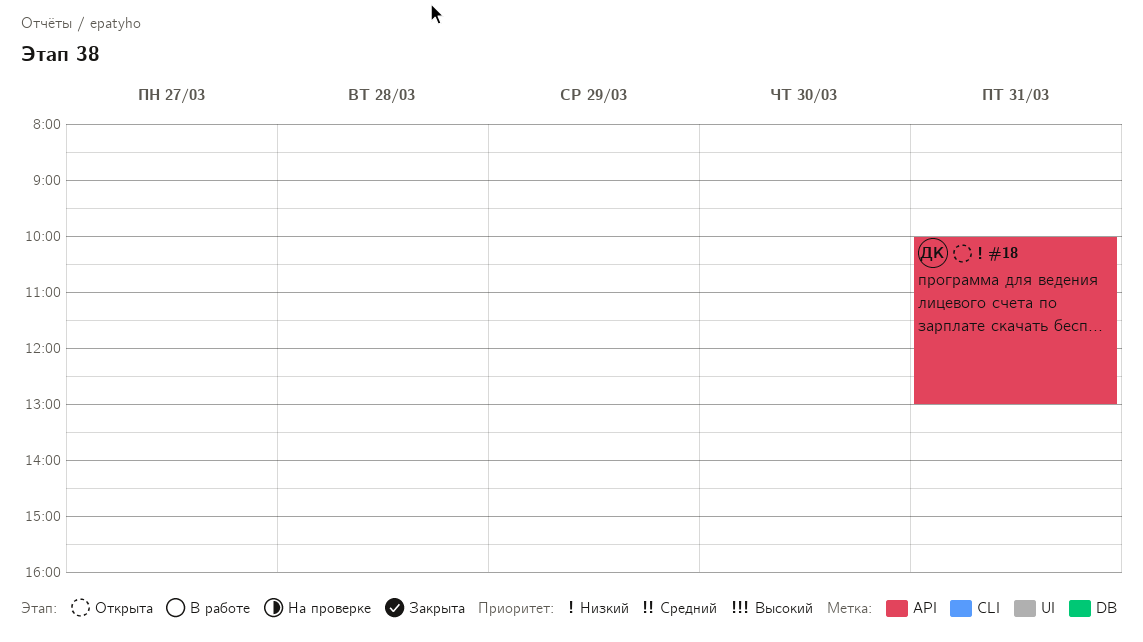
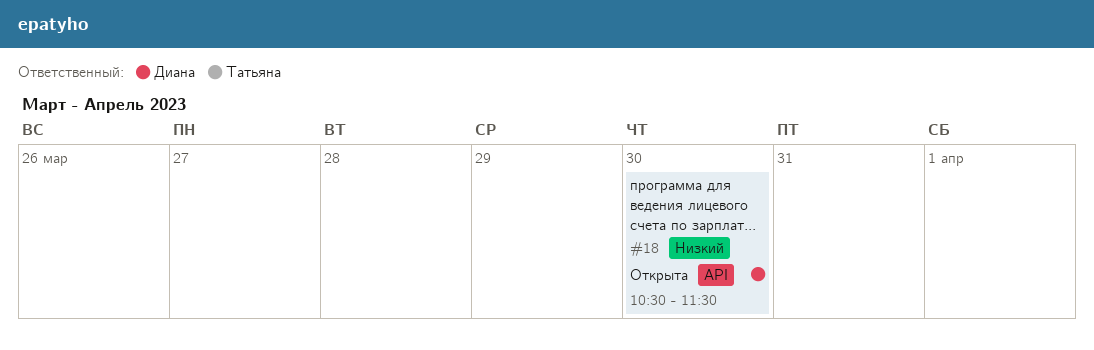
#18, day: Mar 31 -> Mar 30
#18, begins: 10:00 -> 10:30
#18, ends: 13:00 -> 11:30

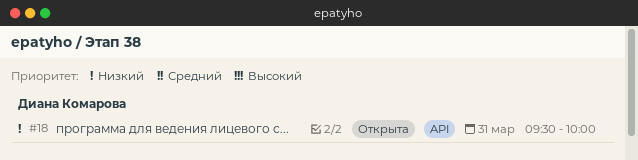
#18, day: Mar 30 -> Mar 31
#18, begins: 10:30 -> 09:30
#18, ends: 11:30 -> 10:00

